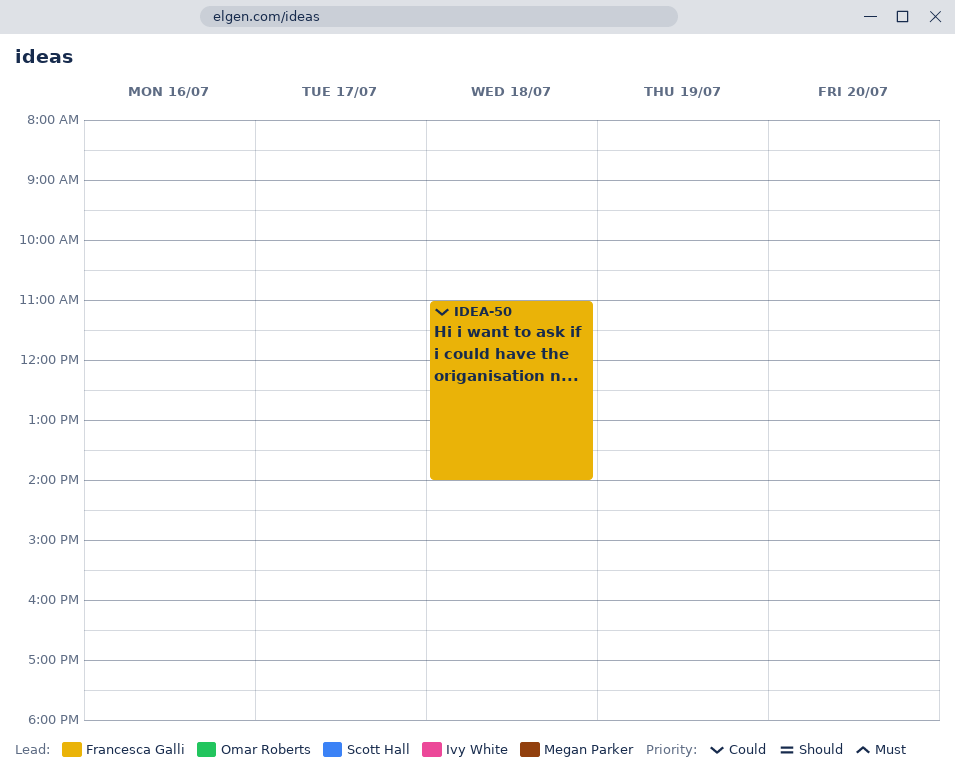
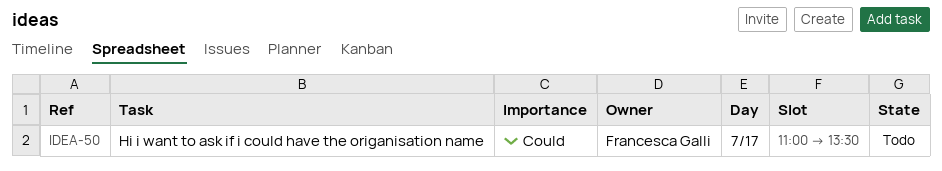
IDEA-50, day: Jul 18 -> Jul 17
IDEA-50, ends: 14:00 -> 13:30

